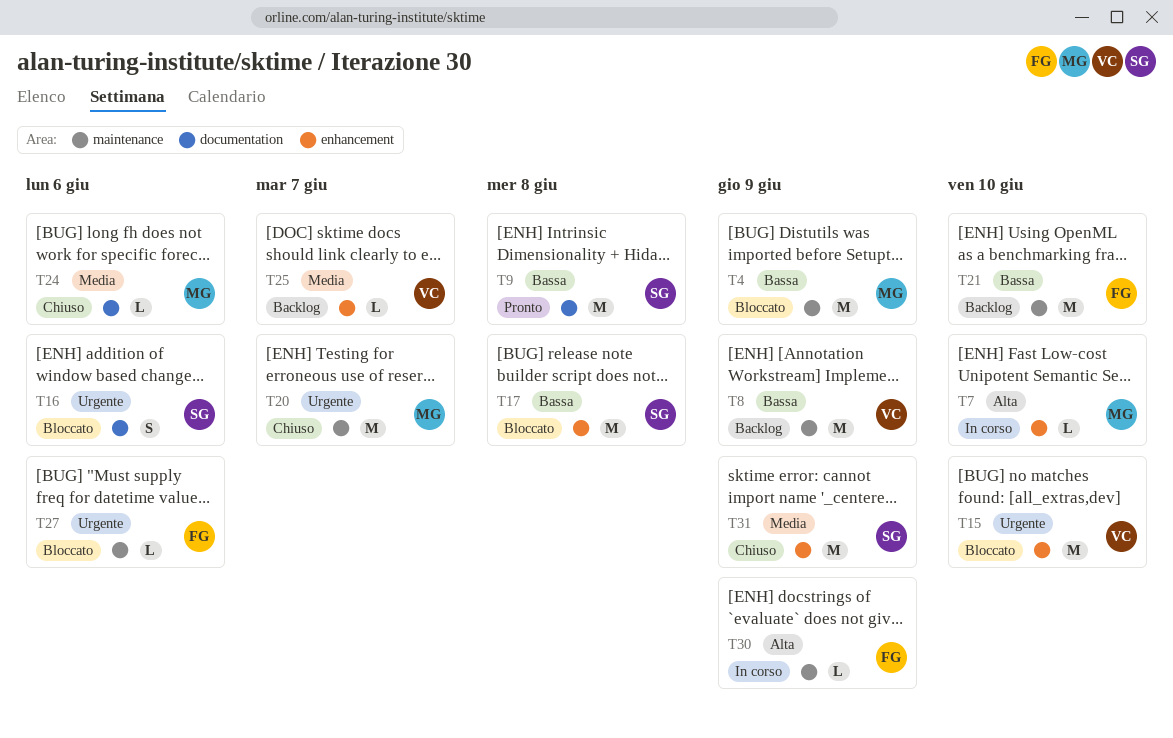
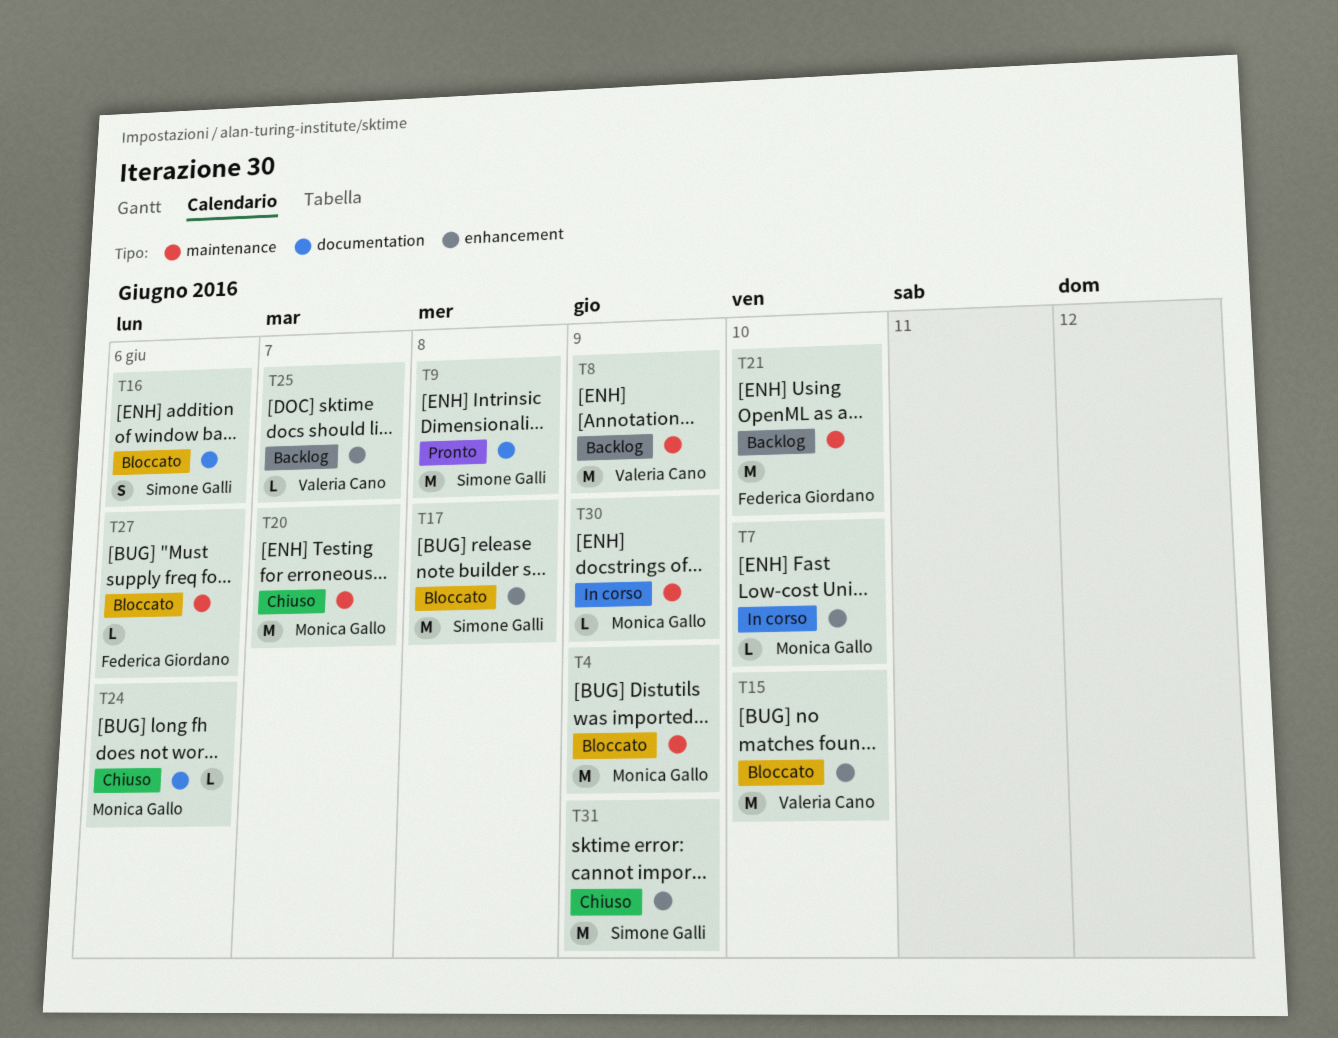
T30, owner: Federica Giordano -> Monica Gallo

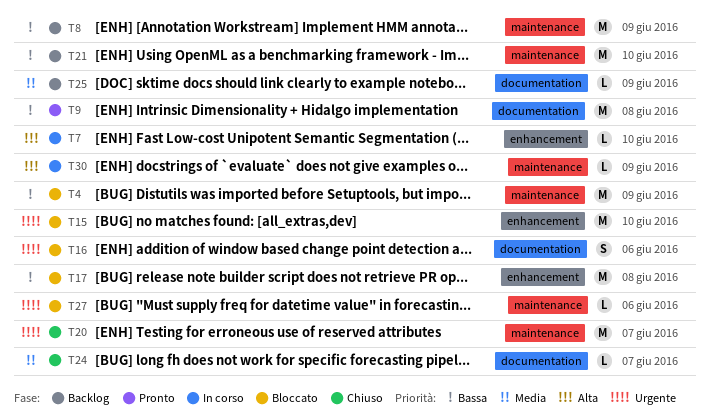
T24, due: Jun 6 -> Jun 7
T25, label: enhancement -> documentation
T25, due: Jun 7 -> Jun 9
T31: present -> none

